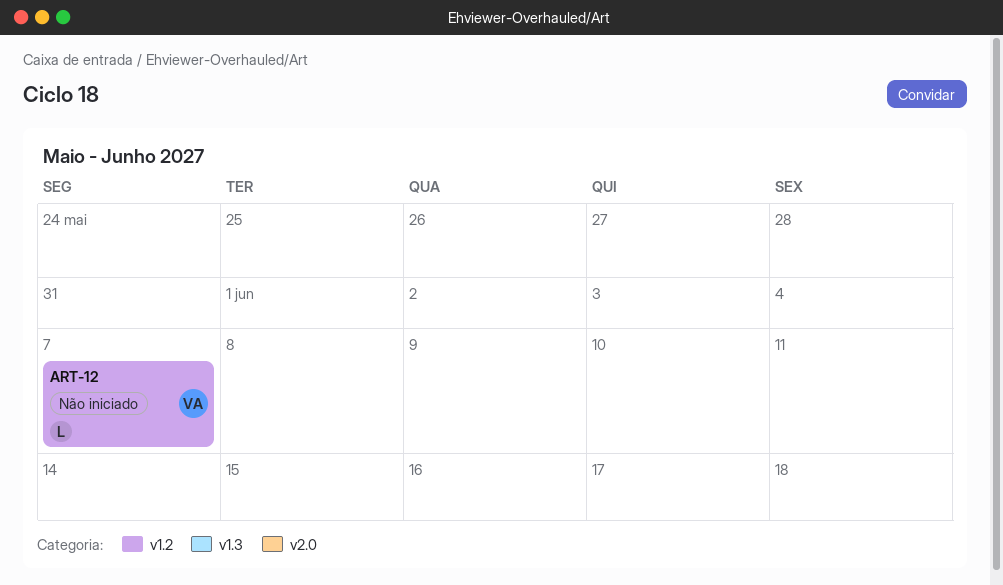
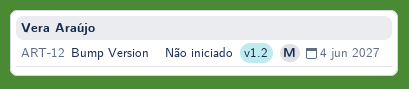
ART-12, estimate: L -> M
ART-12, due: Jun 7 -> Jun 4

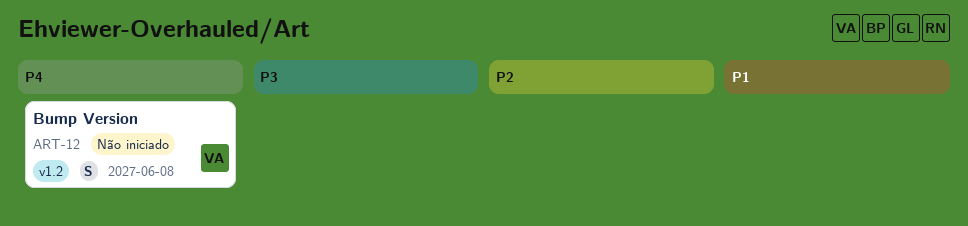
ART-12, estimate: M -> S
ART-12, due: Jun 4 -> Jun 8

